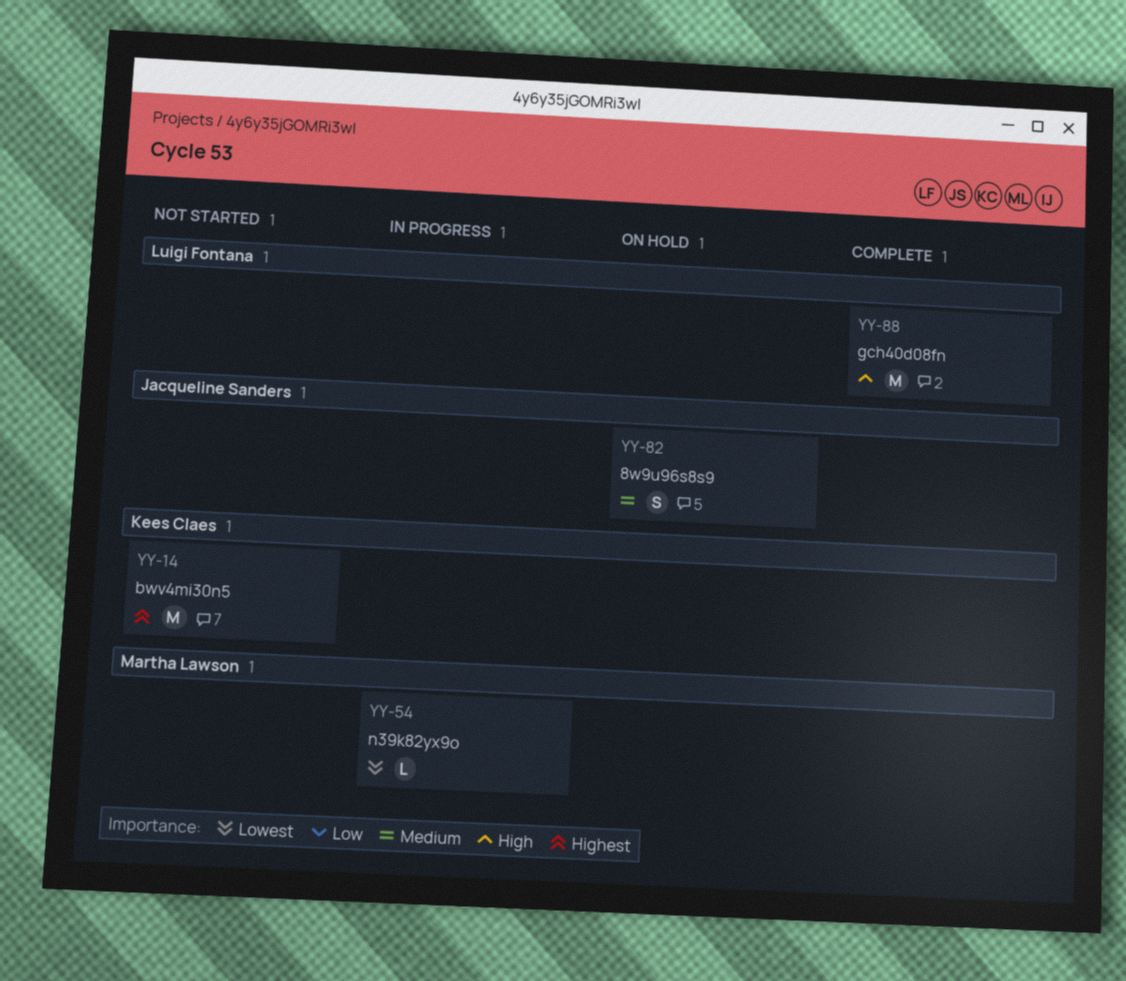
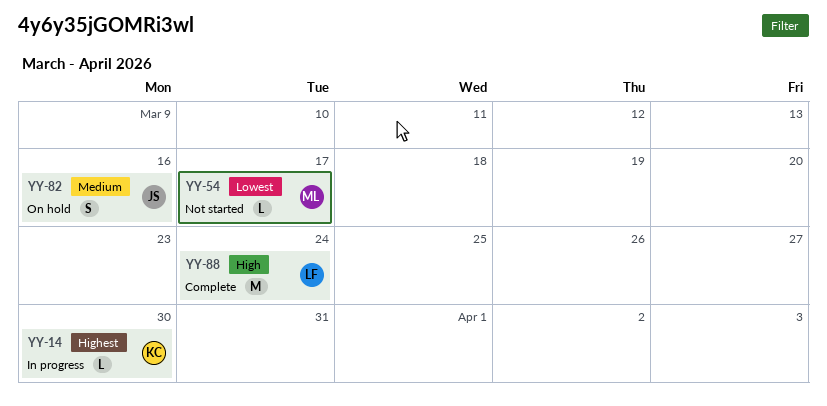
YY-14, status: Not started -> In progress
YY-14, estimate: M -> L
YY-54, status: In progress -> Not started

